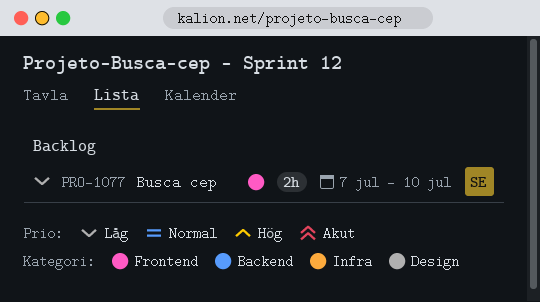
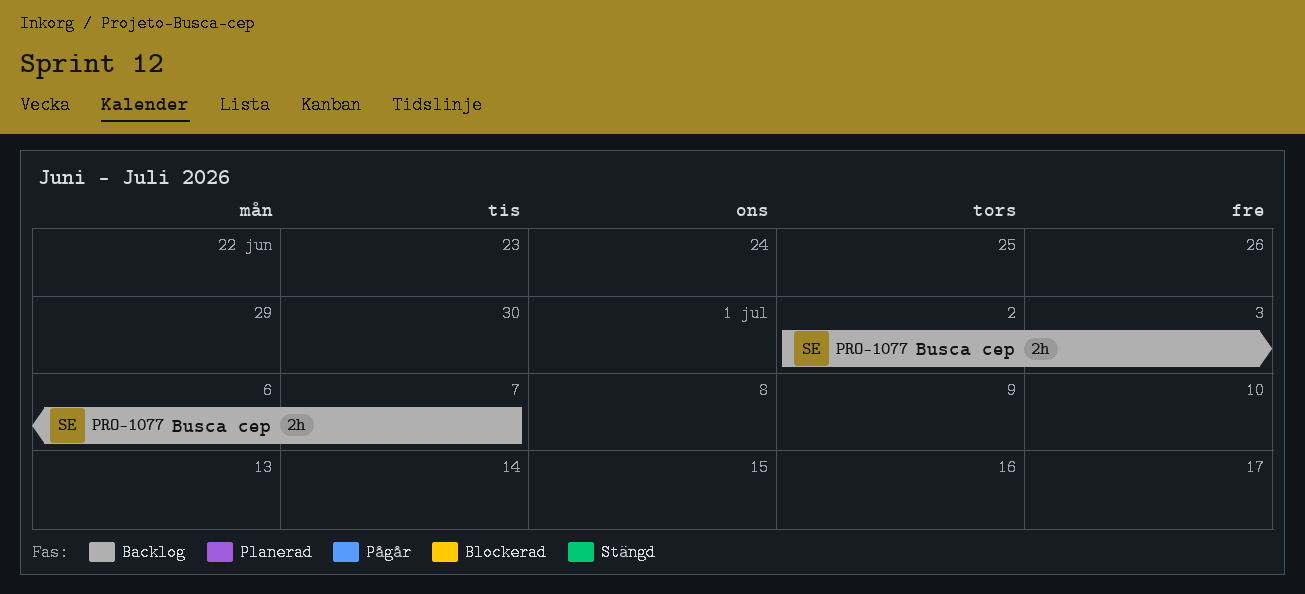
PRO-1077, start: Jul 7 -> Jul 2
PRO-1077, due: Jul 10 -> Jul 7

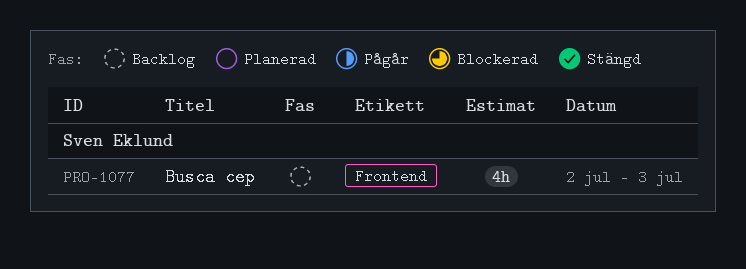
PRO-1077, estimate: 2h -> 4h
PRO-1077, due: Jul 7 -> Jul 3

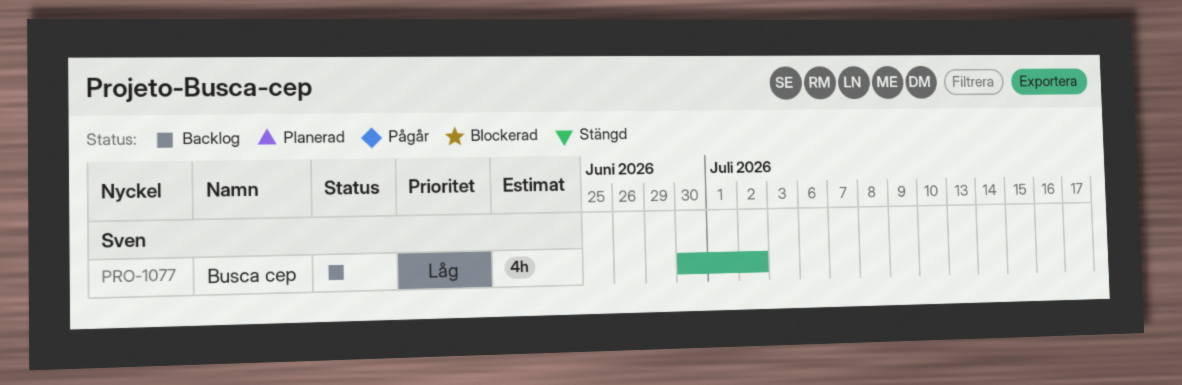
PRO-1077, start: Jul 2 -> Jun 30
PRO-1077, due: Jul 3 -> Jul 2

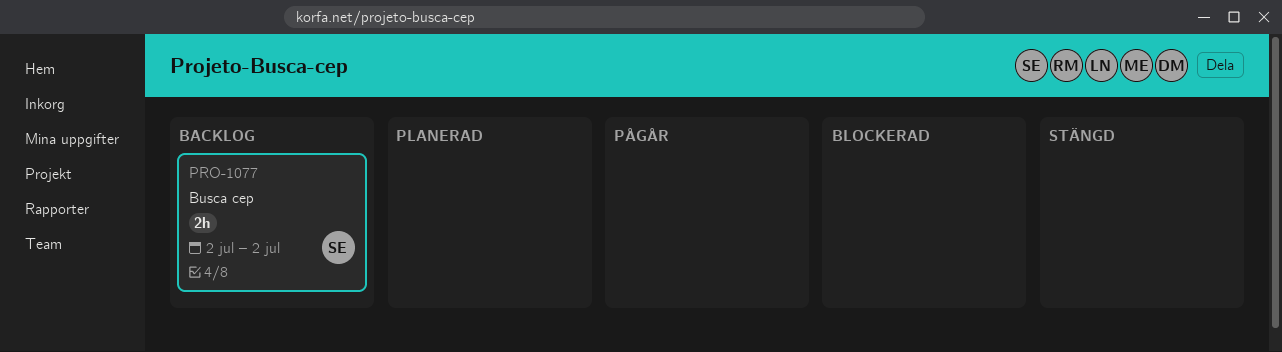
PRO-1077, estimate: 4h -> 2h
PRO-1077, start: Jun 30 -> Jul 2

